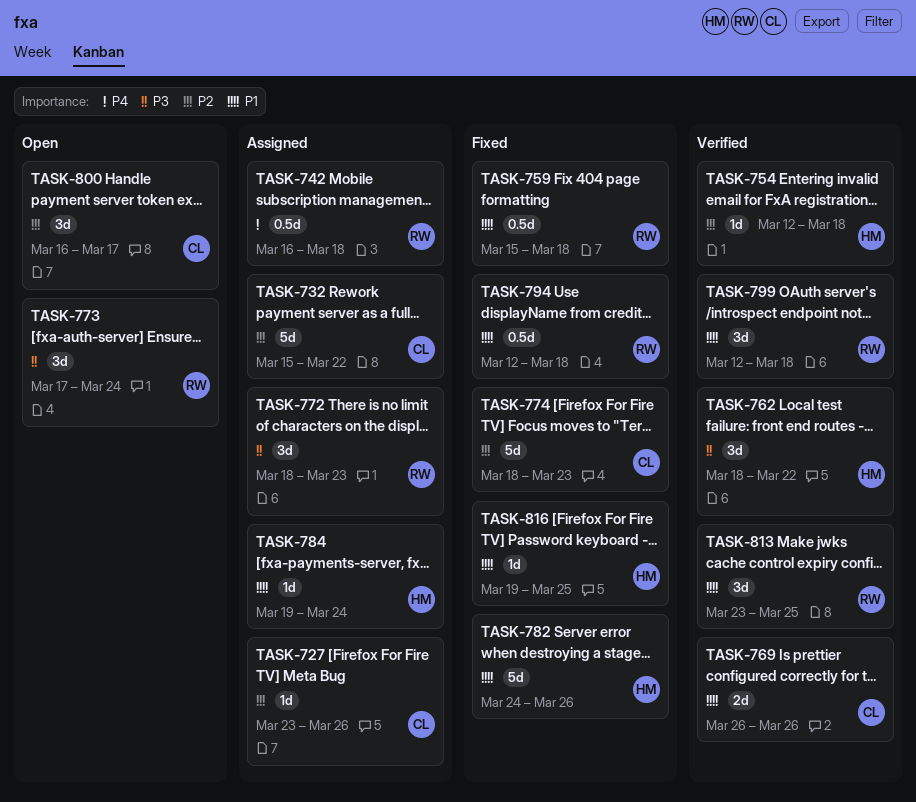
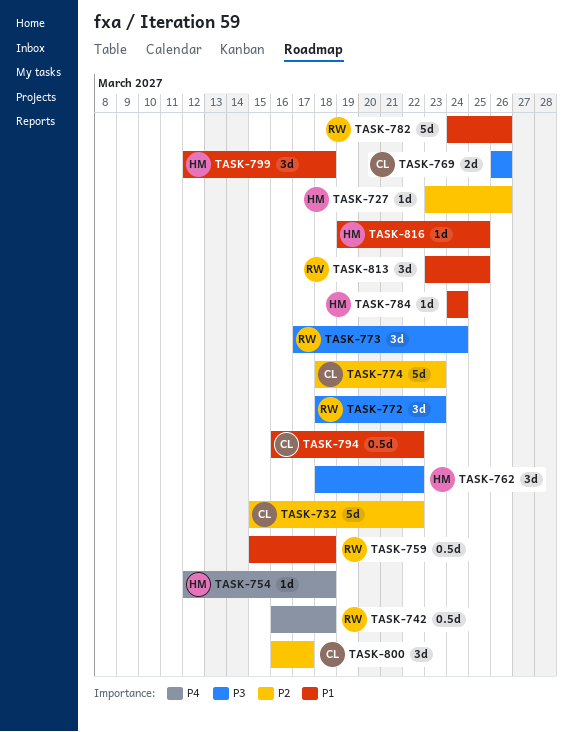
TASK-727, owner: CL -> HM
TASK-754, priority: P2 -> P4
TASK-769, priority: P1 -> P3
TASK-782, owner: HM -> RW
TASK-784, start: Mar 19 -> Mar 24
TASK-794, owner: RW -> CL
TASK-794, start: Mar 12 -> Mar 16
TASK-794, due: Mar 18 -> Mar 22
TASK-799, owner: RW -> HM

